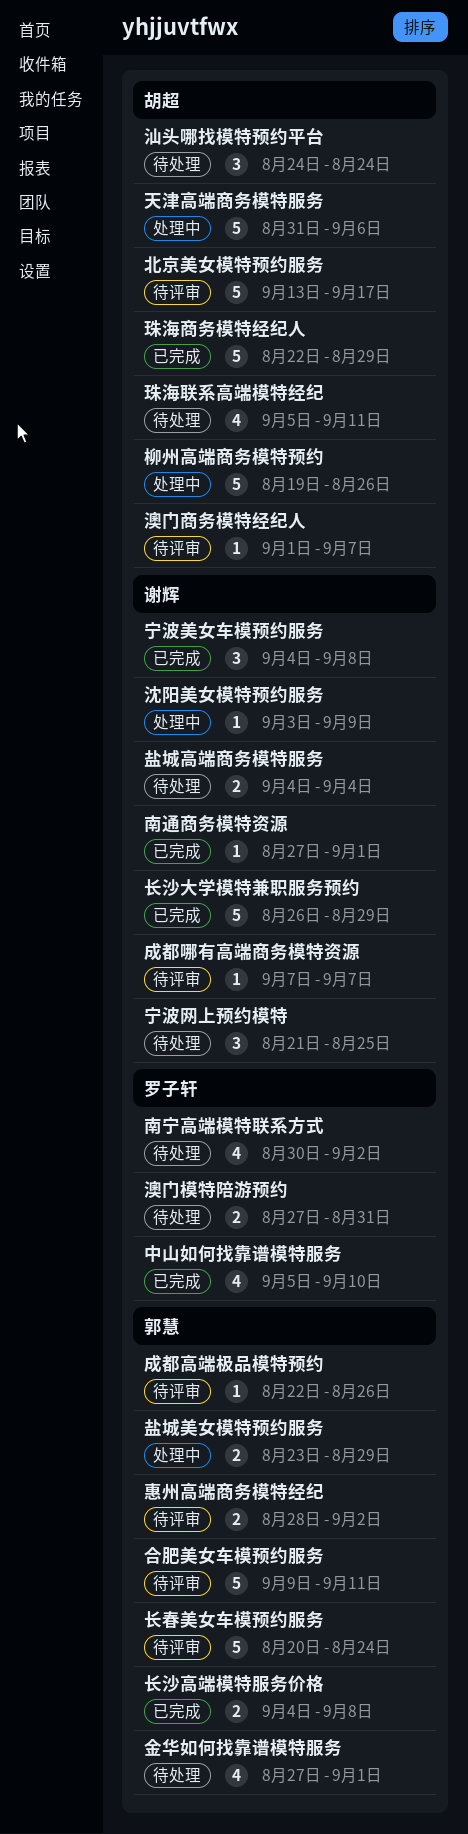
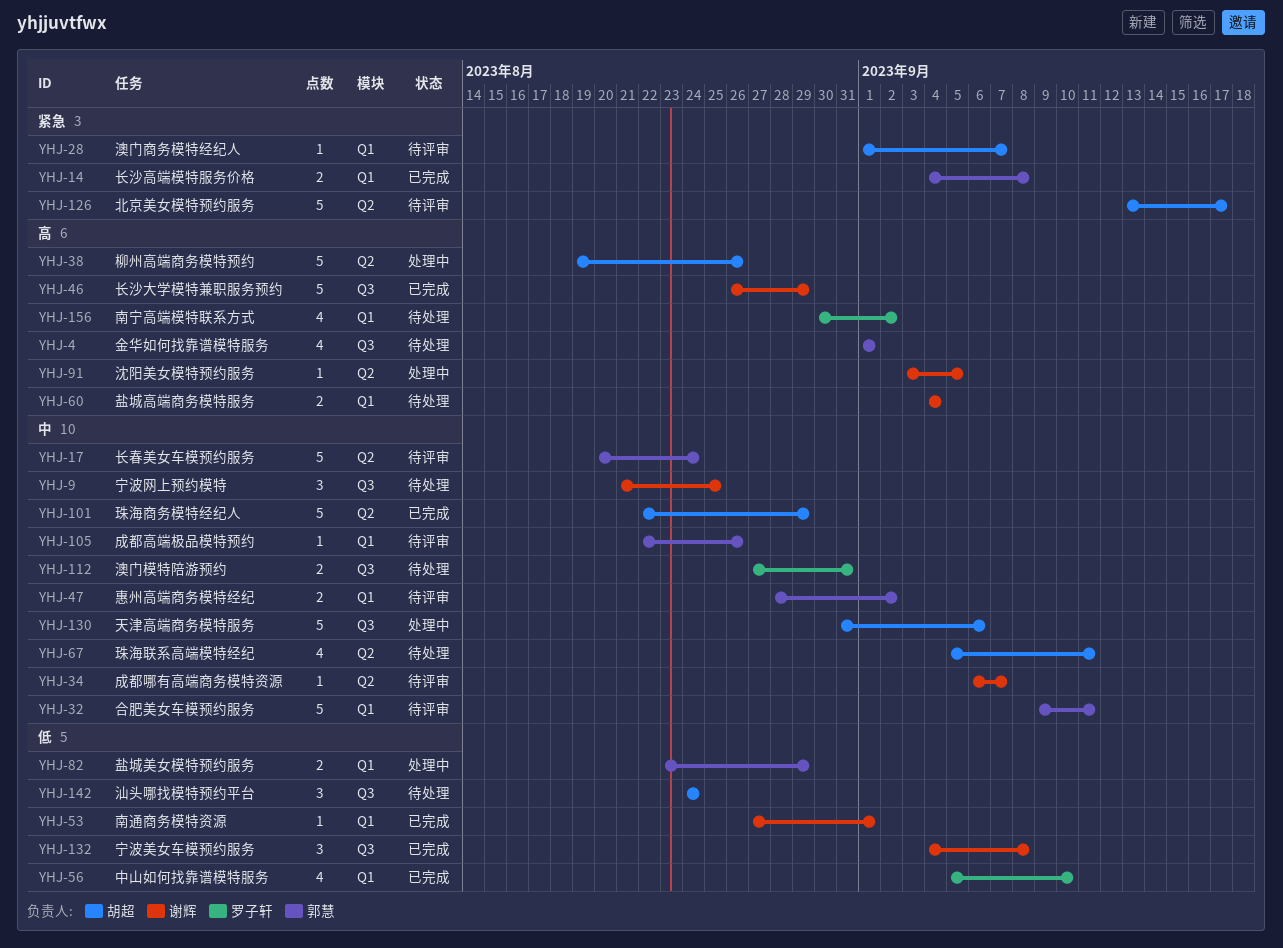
成都哪有高端商务模特资源, start: Sep 7 -> Sep 6
沈阳美女模特预约服务, due: Sep 9 -> Sep 5
金华如何找靠谱模特服务, start: Aug 27 -> Sep 1

